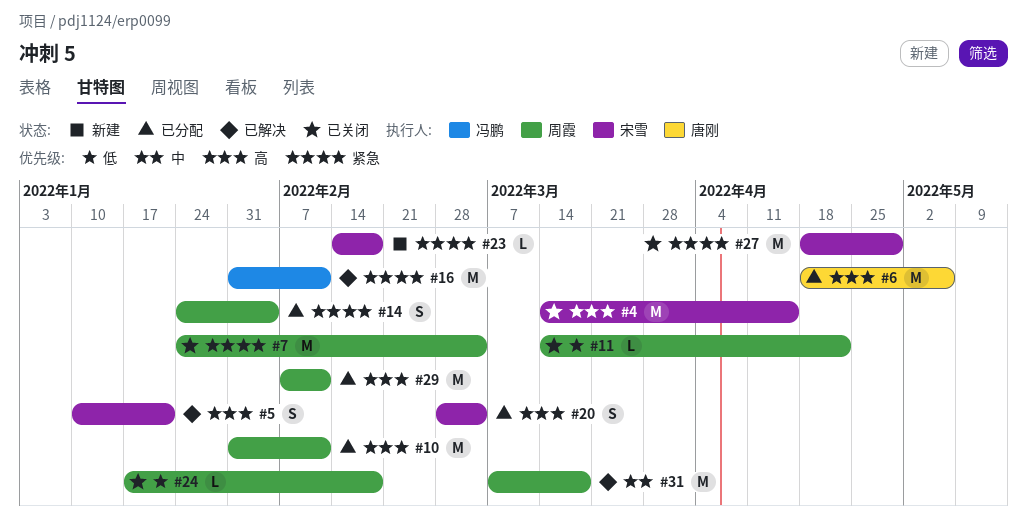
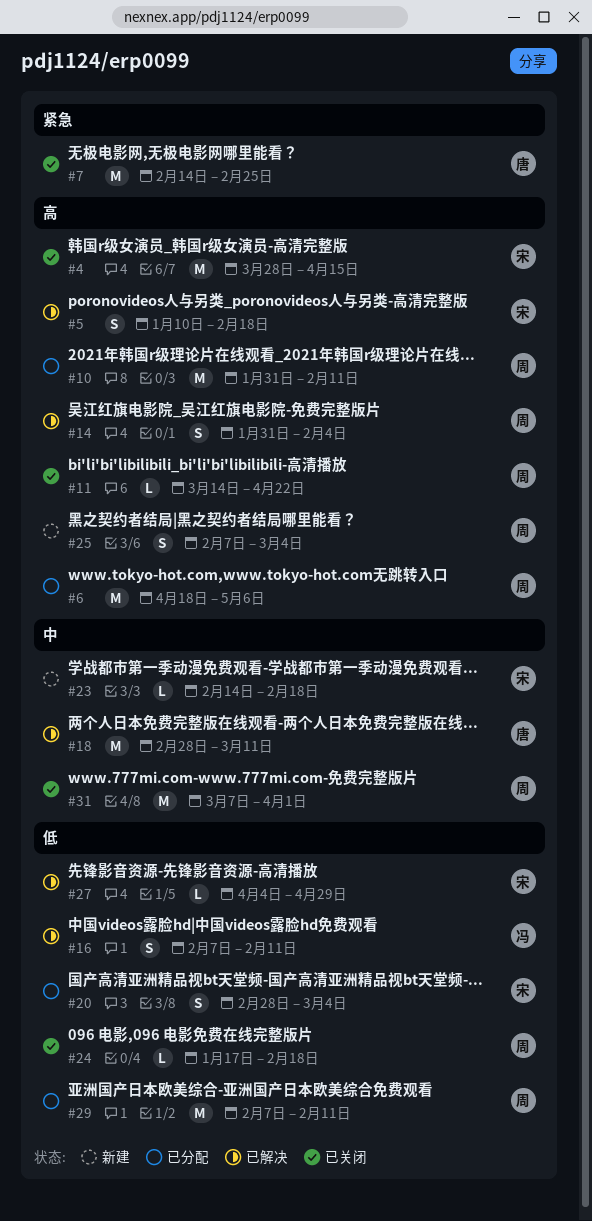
#4, start: Mar 14 -> Mar 28
#5, due: Jan 21 -> Feb 18
#6, owner: 唐刚 -> 周霞
#7, owner: 周霞 -> 唐刚
#7, start: Jan 24 -> Feb 14
#7, due: Mar 4 -> Feb 25
#11, priority: 低 -> 高
#14, status: 已分配 -> 已解决
#14, priority: 紧急 -> 高
#14, start: Jan 24 -> Jan 31
#16, priority: 紧急 -> 低
#16, estimate: M -> S
#16, start: Jan 31 -> Feb 7
#18: none -> present
#20, priority: 高 -> 低
#23, priority: 紧急 -> 中
#25: none -> present
#27, status: 已关闭 -> 已解决
#27, priority: 紧急 -> 低
#27, estimate: M -> L
#27, start: Apr 18 -> Apr 4
#29, priority: 高 -> 低
#31, status: 已解决 -> 已关闭
#31, due: Mar 18 -> Apr 1

